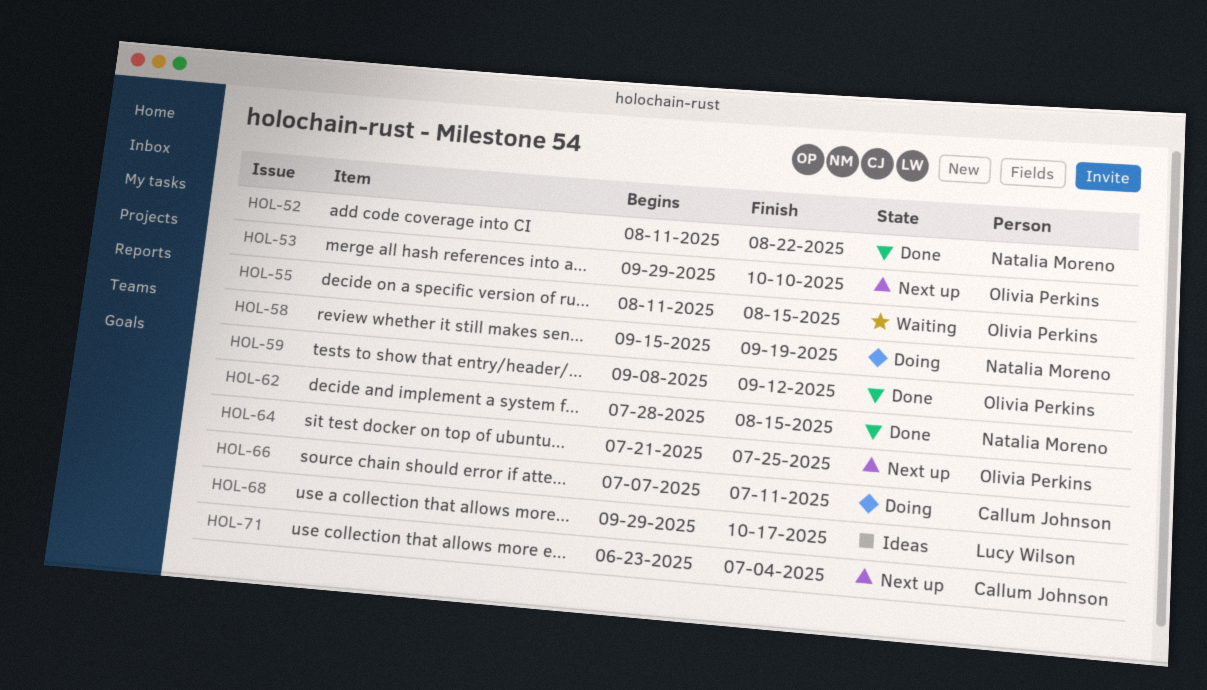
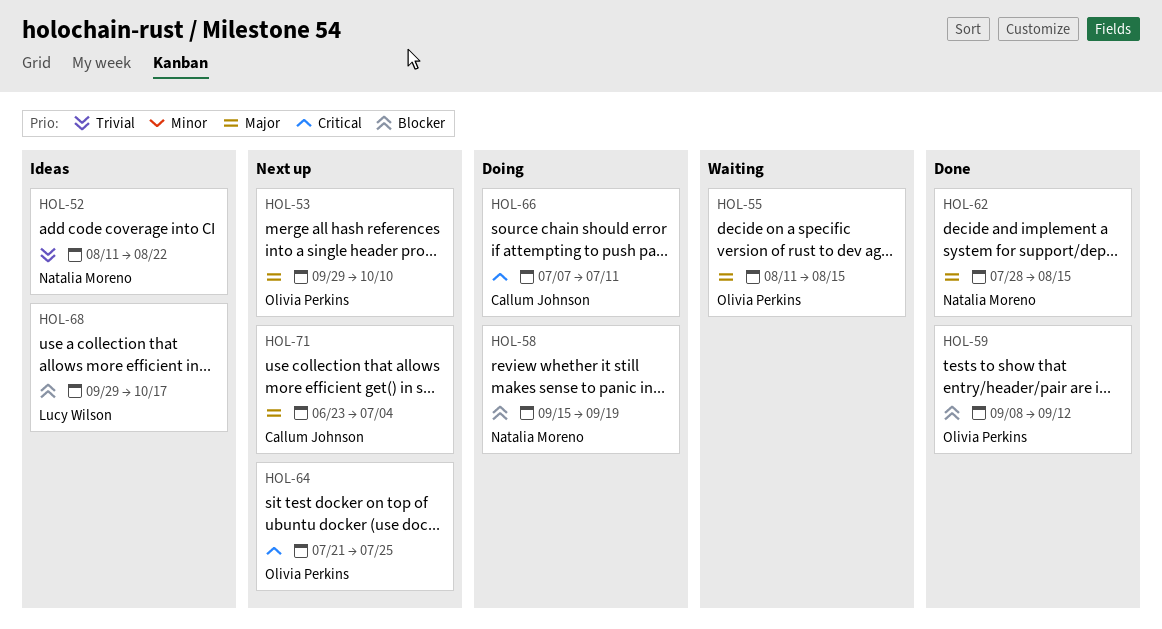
HOL-52, status: Done -> Ideas

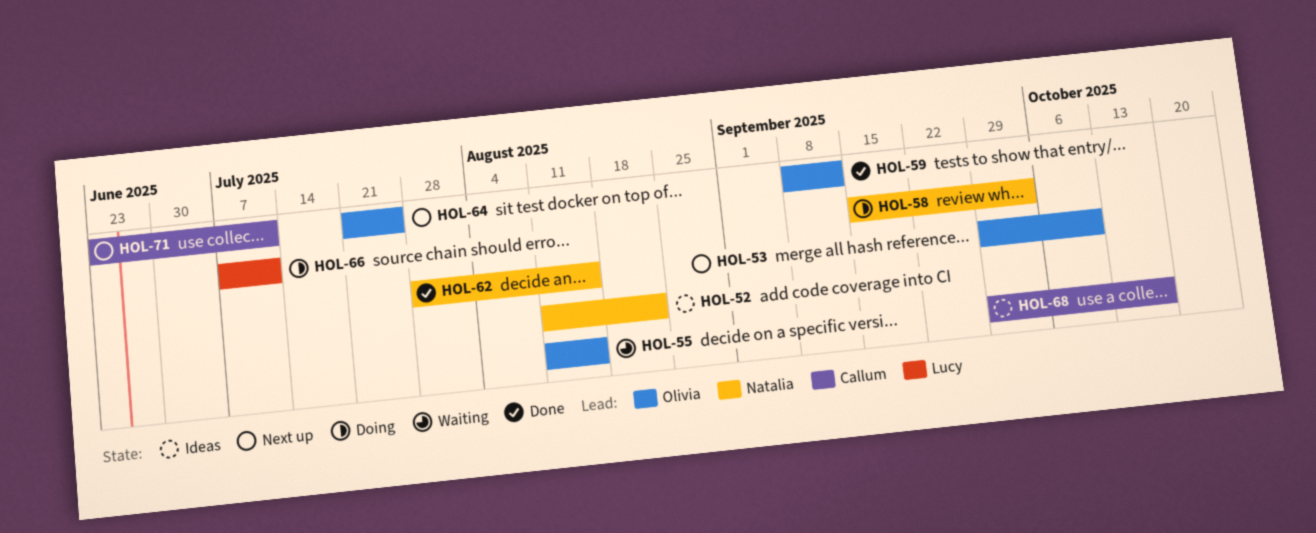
HOL-58, due: Sep 19 -> Oct 3
HOL-66, owner: Callum Johnson -> Lucy Wilson
HOL-68, owner: Lucy Wilson -> Callum Johnson
HOL-71, due: Jul 4 -> Jul 11

